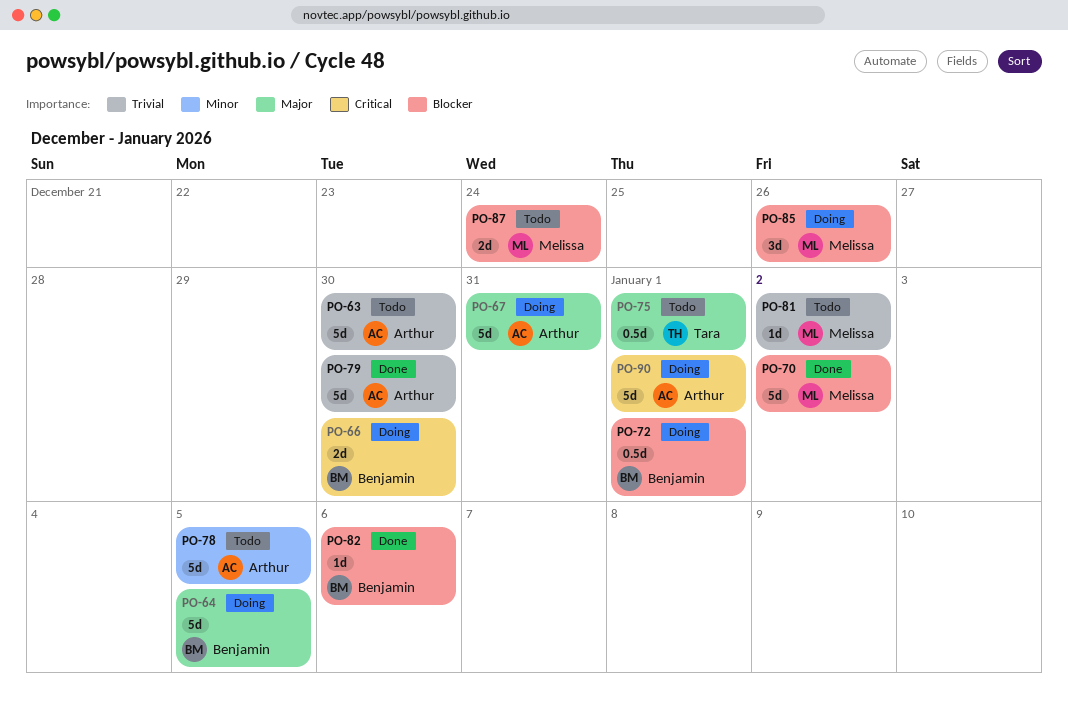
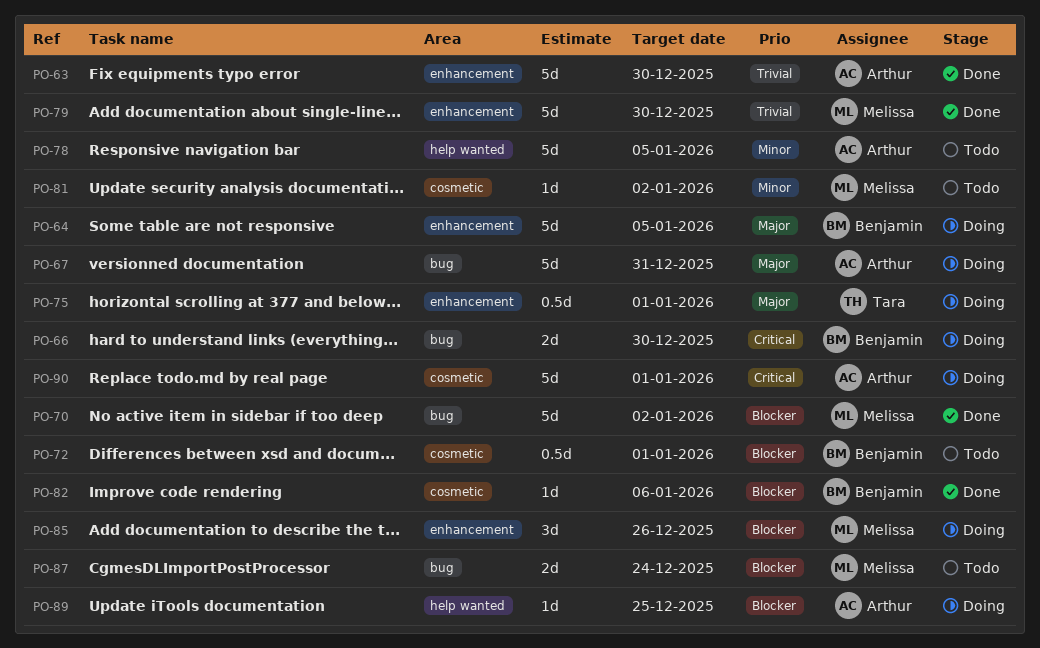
PO-63, status: Todo -> Done
PO-72, status: Doing -> Todo
PO-75, status: Todo -> Doing
PO-79, owner: Arthur -> Melissa
PO-81, priority: Trivial -> Minor
PO-89: none -> present

